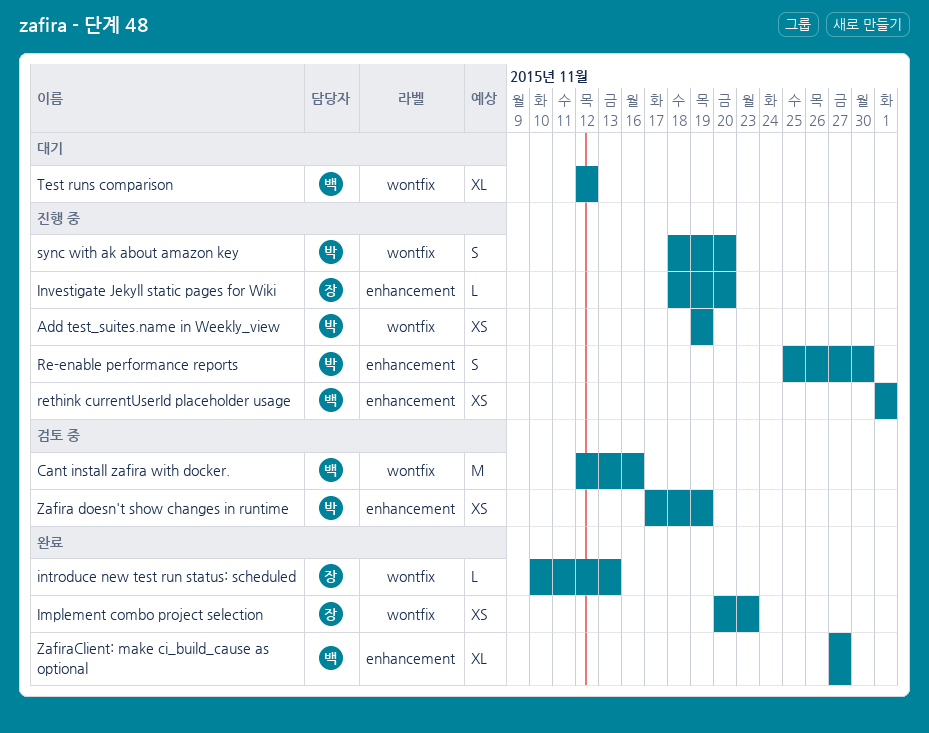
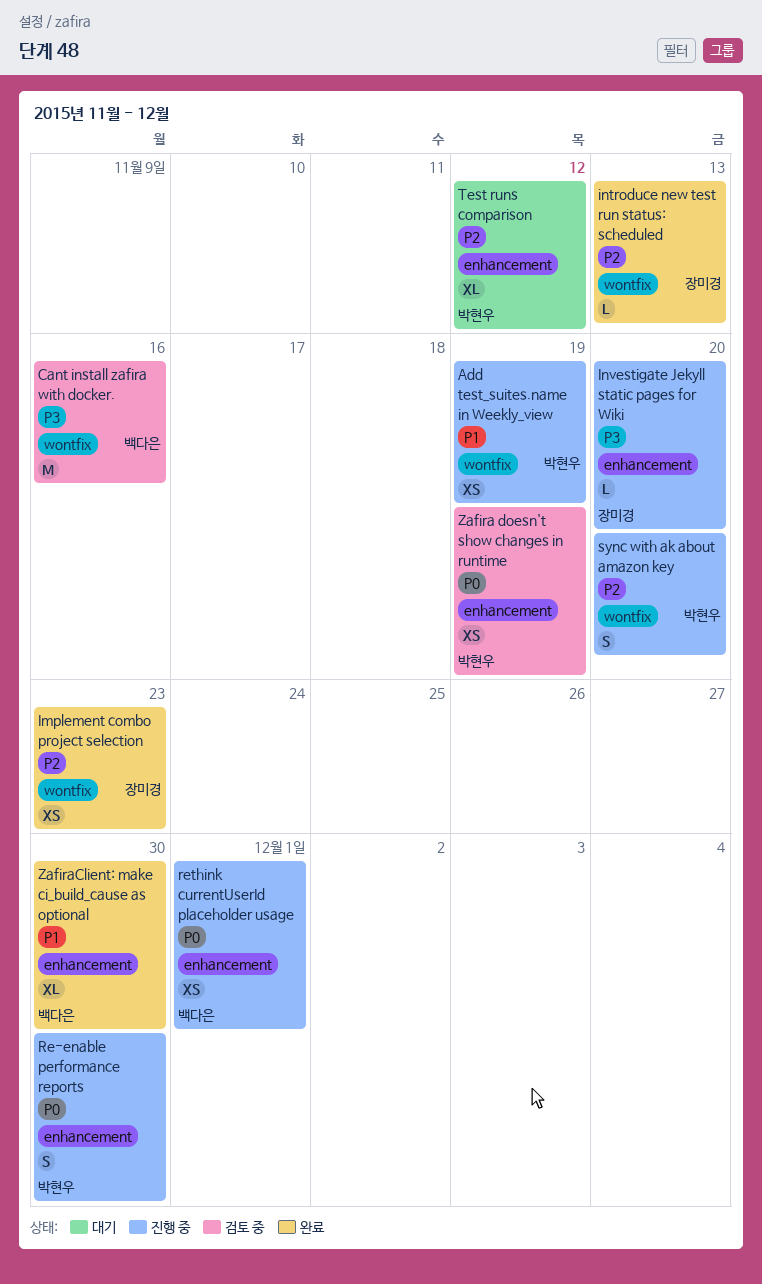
Test runs comparison, owner: 백다은 -> 박현우
Test runs comparison, label: wontfix -> enhancement
ZafiraClient: make ci_build_cause as optional, due: Nov 27 -> Nov 30

